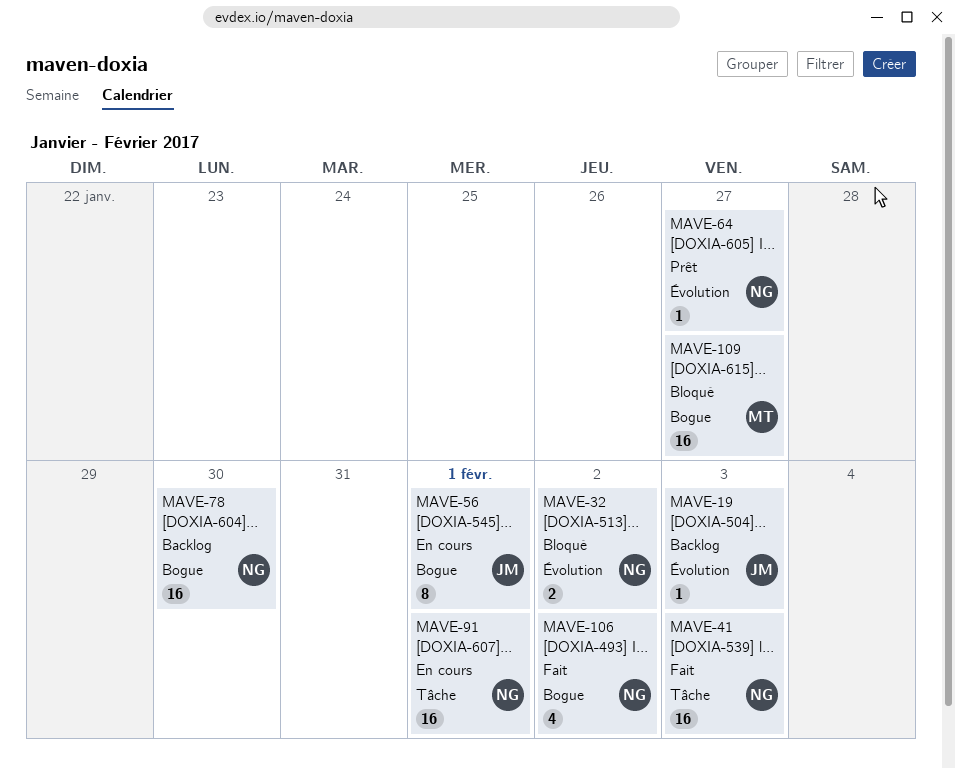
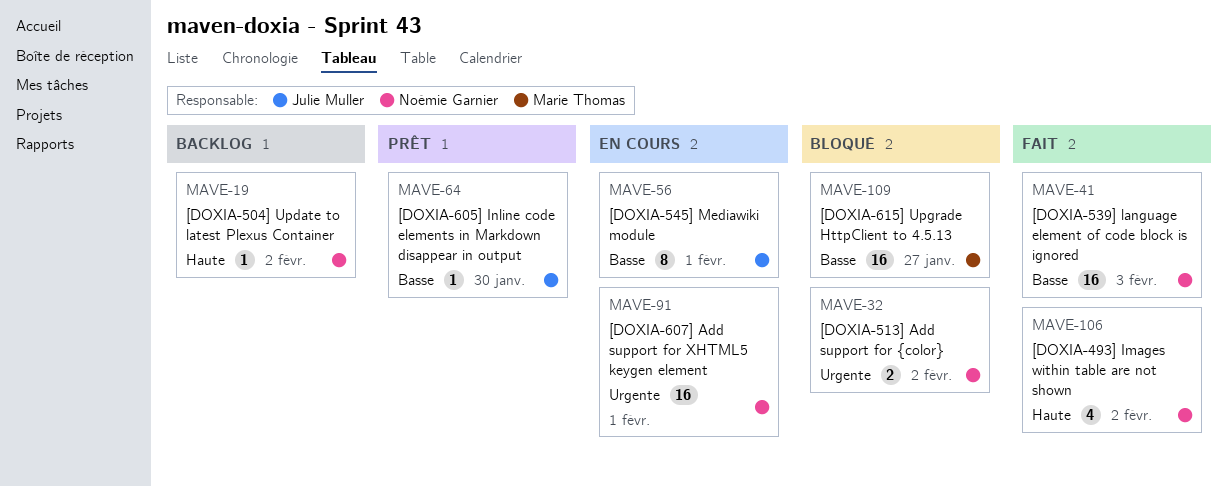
MAVE-19, owner: Julie Muller -> Noémie Garnier
MAVE-19, due: Feb 3 -> Feb 2
MAVE-64, owner: Noémie Garnier -> Julie Muller
MAVE-64, due: Jan 27 -> Jan 30
MAVE-78: present -> none

